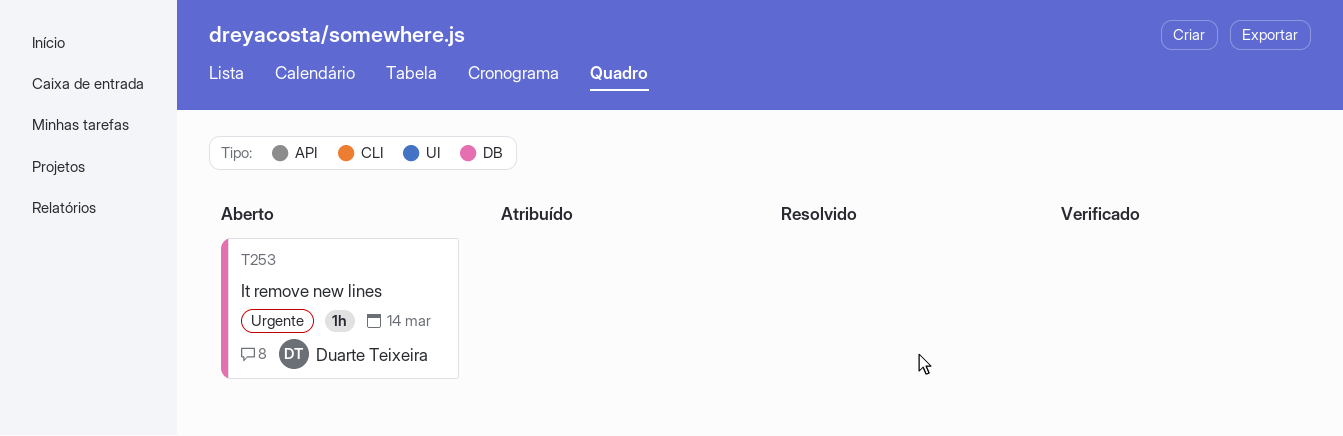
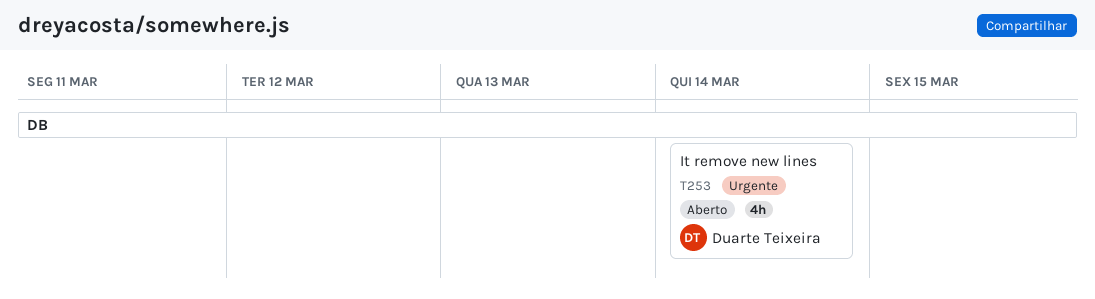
T253, estimate: 1h -> 4h

